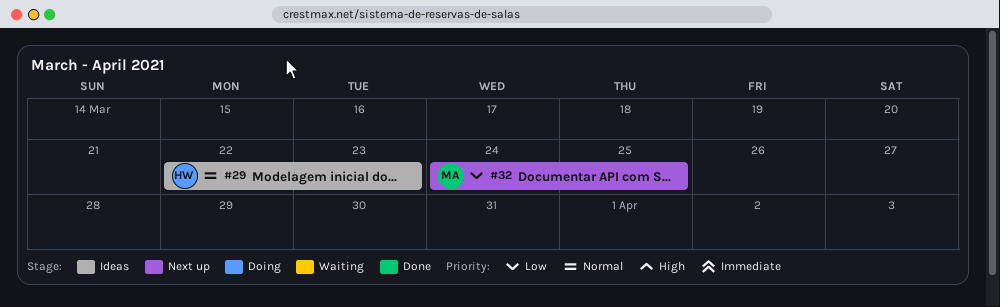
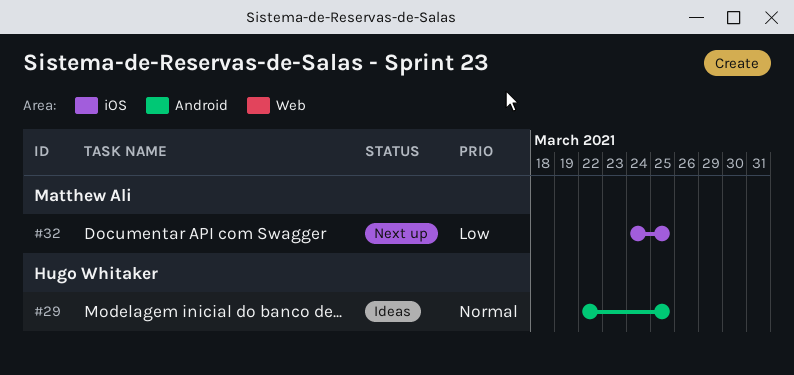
#29, due: Mar 23 -> Mar 25

